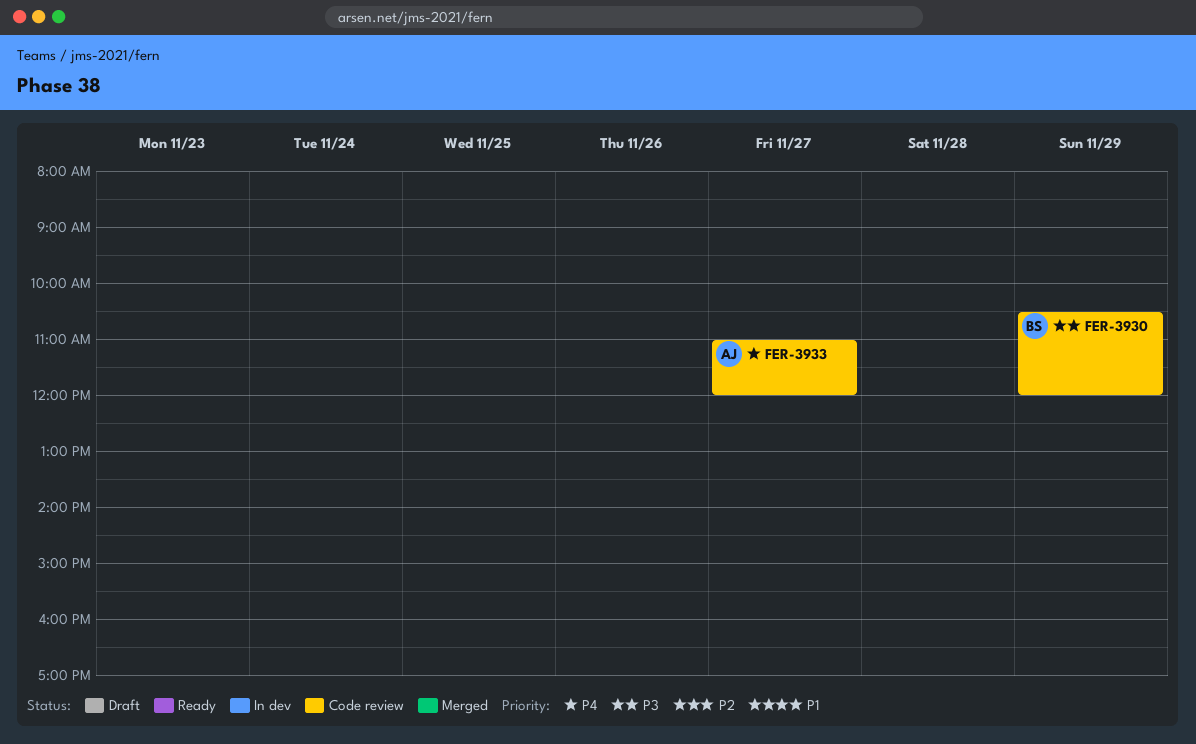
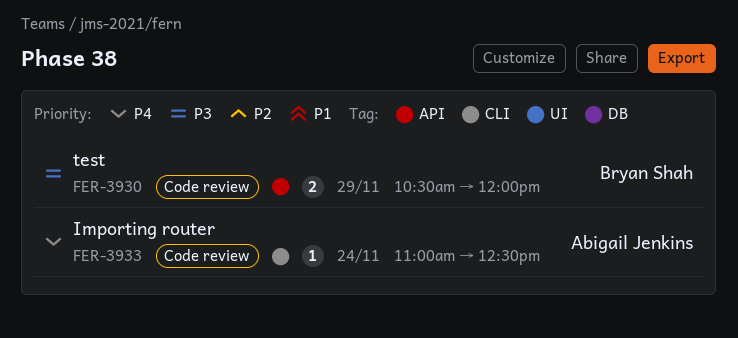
FER-3933, day: Nov 27 -> Nov 24
FER-3933, ends: 12:00 -> 12:30

